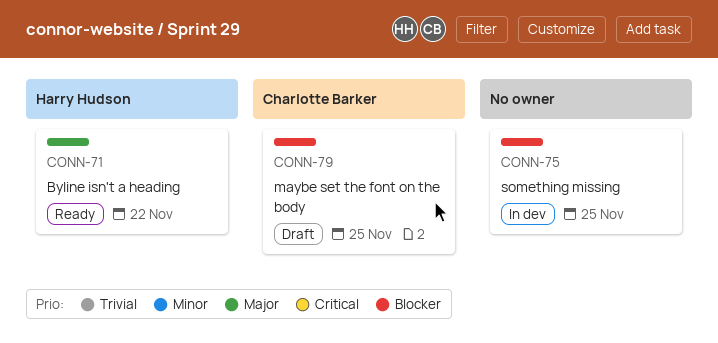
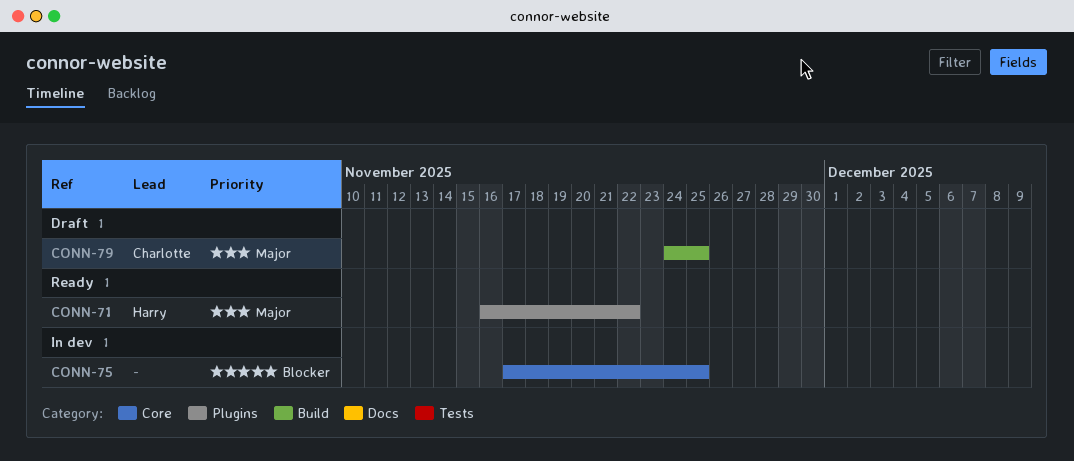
CONN-79, priority: Blocker -> Major

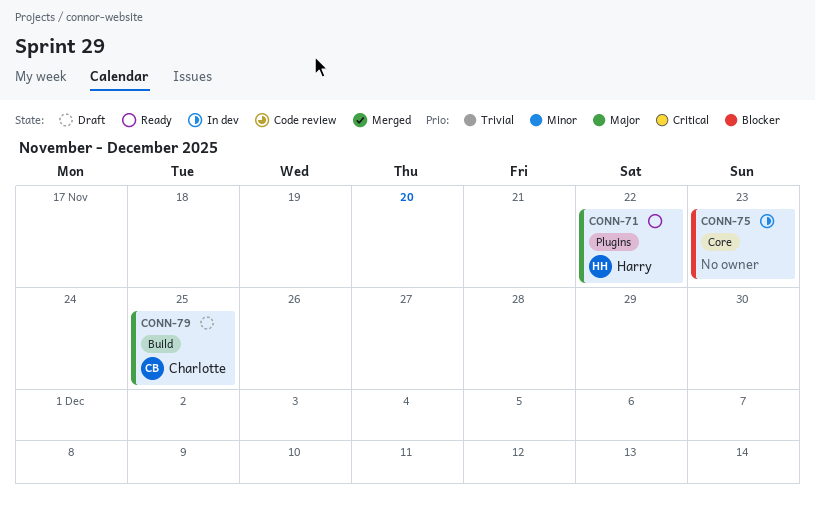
CONN-75, due: Nov 25 -> Nov 23

